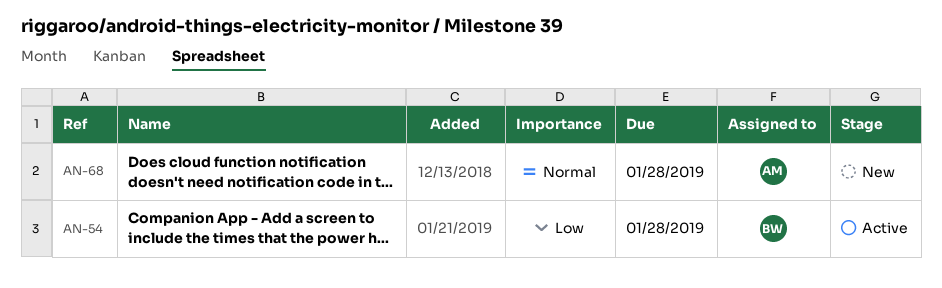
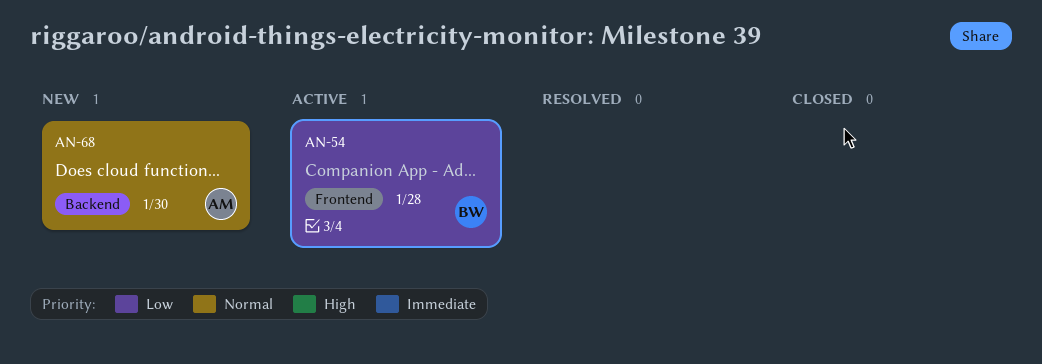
AN-68, due: Jan 28 -> Jan 30

